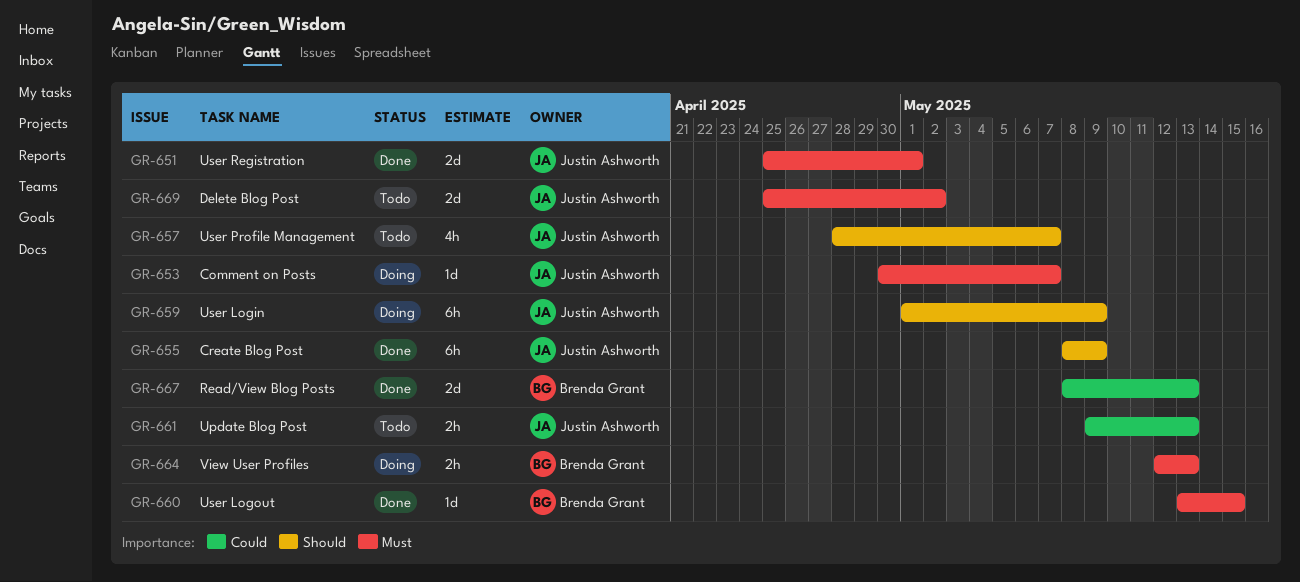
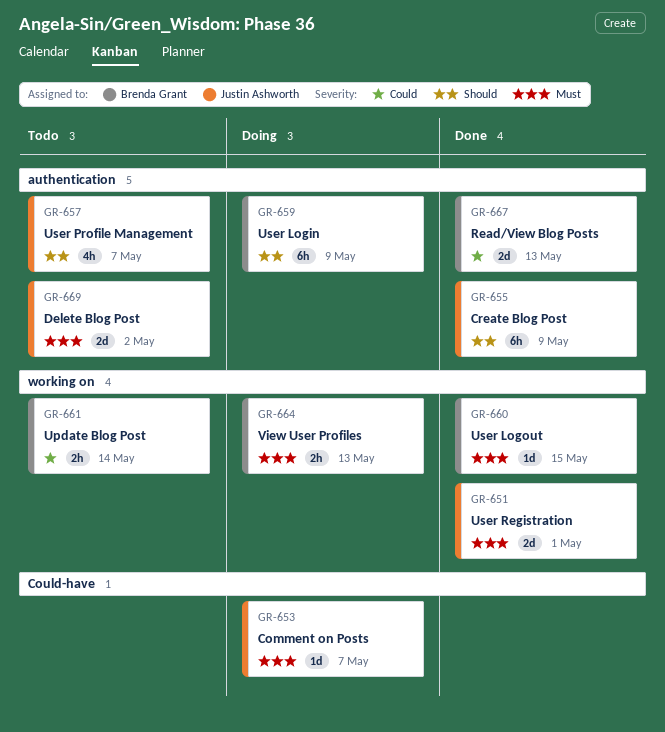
GR-659, owner: Justin Ashworth -> Brenda Grant
GR-661, owner: Justin Ashworth -> Brenda Grant
GR-661, due: May 13 -> May 14

